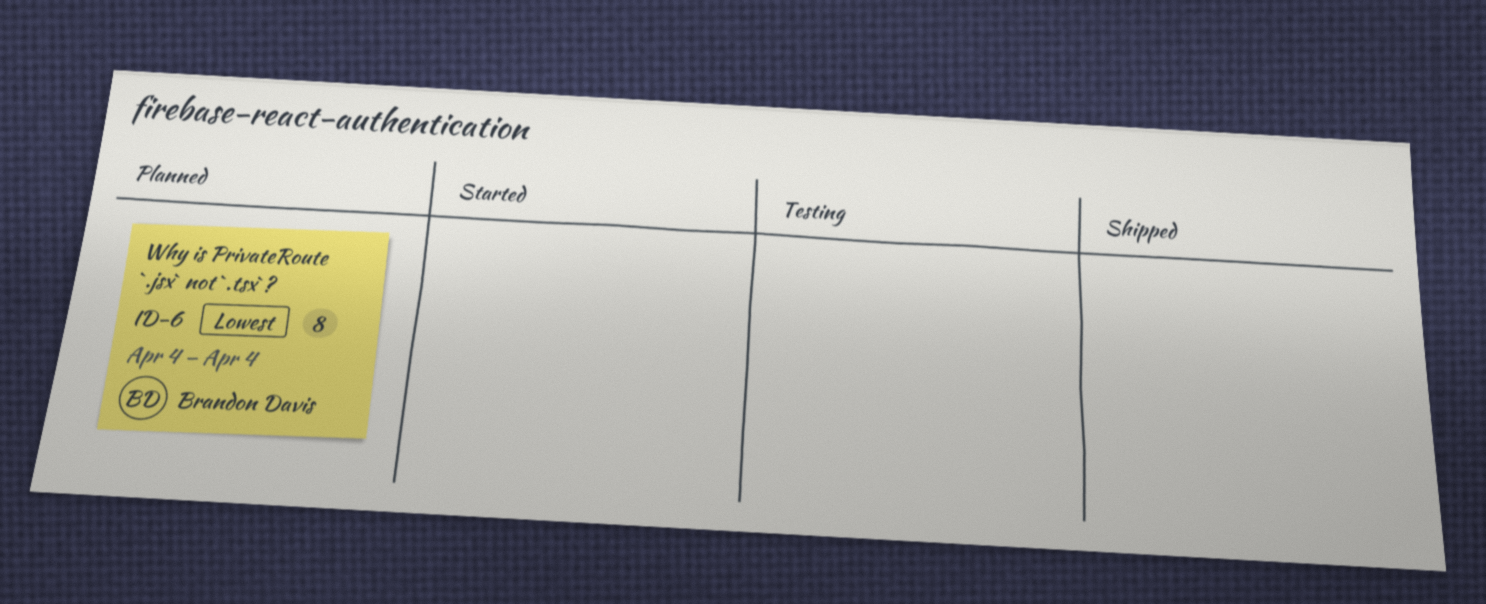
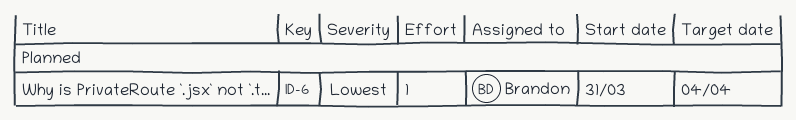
ID-6, estimate: 8 -> 1
ID-6, start: Apr 4 -> Mar 31

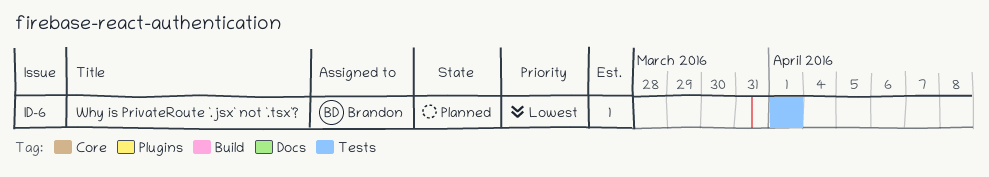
ID-6, start: Mar 31 -> Apr 1
ID-6, due: Apr 4 -> Apr 1

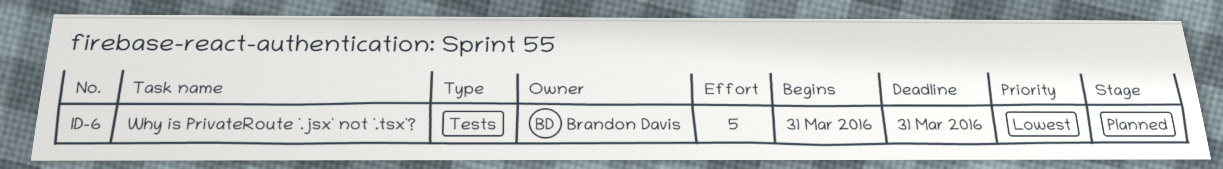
ID-6, estimate: 1 -> 5
ID-6, start: Apr 1 -> Mar 31
ID-6, due: Apr 1 -> Mar 31

